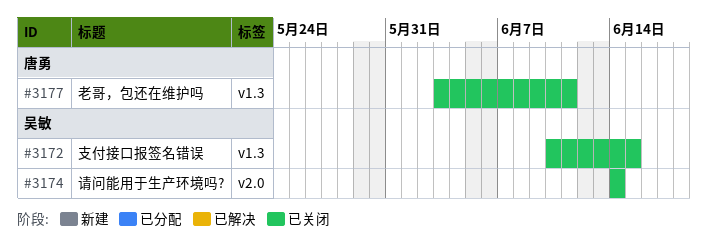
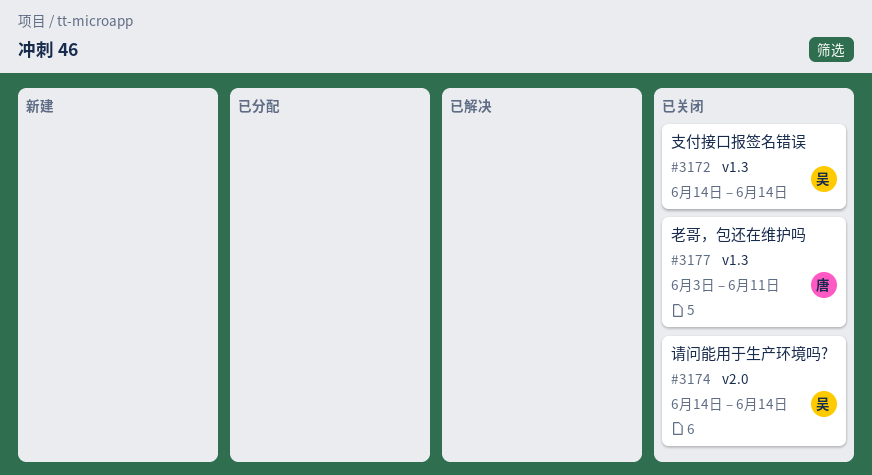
#3172, start: Jun 10 -> Jun 14
#3172, due: Jun 15 -> Jun 14

